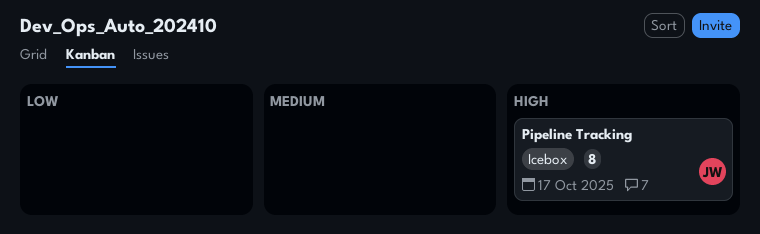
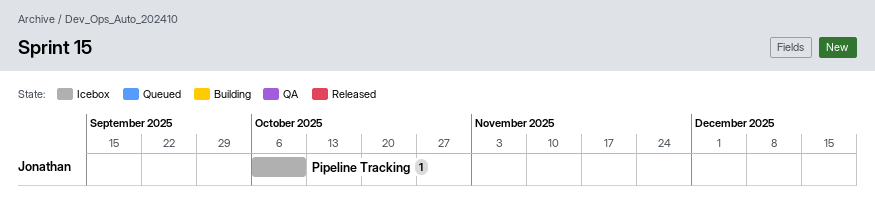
Pipeline Tracking, estimate: 8 -> 1
Pipeline Tracking, due: Oct 17 -> Oct 10

